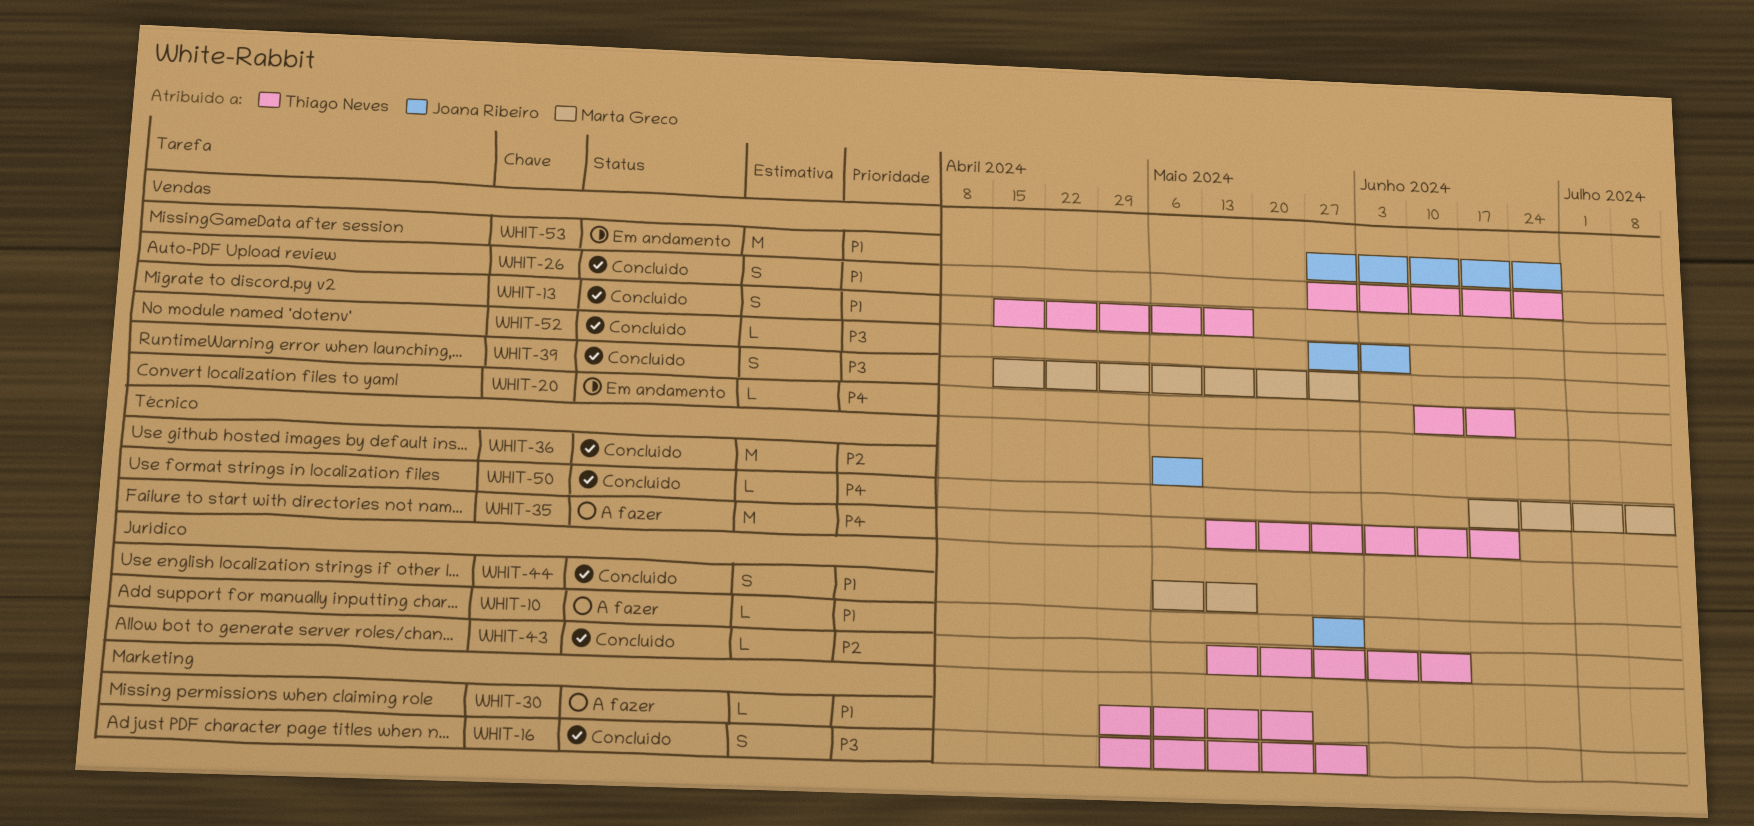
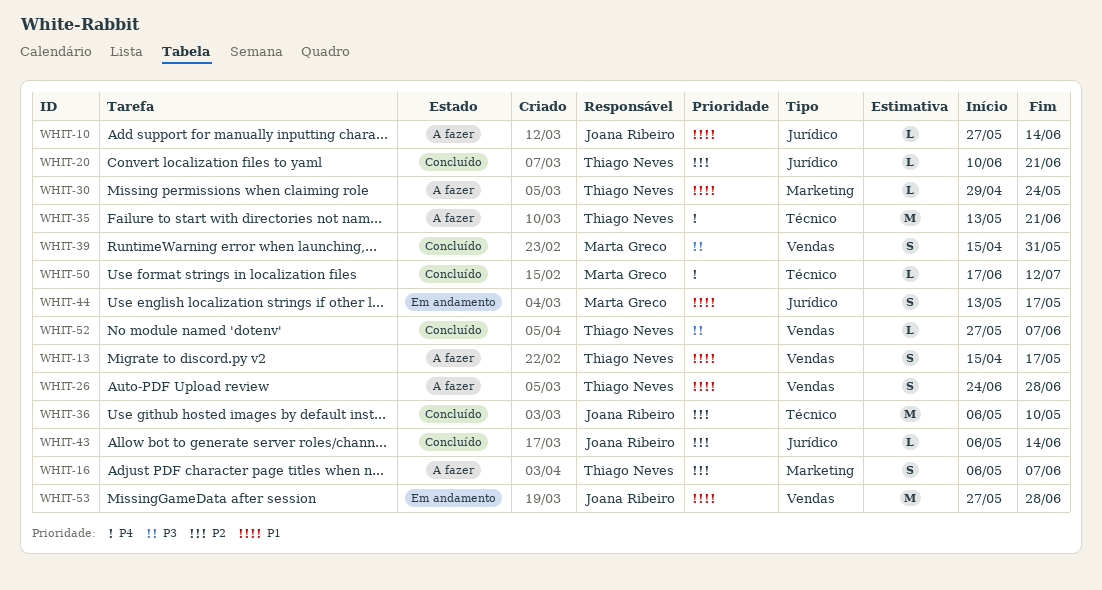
WHIT-10, due: May 31 -> Jun 14
WHIT-13, status: Concluído -> A fazer
WHIT-16, status: Concluído -> A fazer
WHIT-16, priority: P3 -> P2
WHIT-16, start: Apr 29 -> May 6
WHIT-16, due: May 31 -> Jun 7
WHIT-20, status: Em andamento -> Concluído
WHIT-20, priority: P4 -> P2
WHIT-20, label: Vendas -> Jurídico
WHIT-26, status: Concluído -> A fazer
WHIT-26, start: May 27 -> Jun 24
WHIT-43, owner: Thiago Neves -> Joana Ribeiro
WHIT-43, start: May 13 -> May 6
WHIT-44, status: Concluído -> Em andamento
WHIT-44, start: May 6 -> May 13
WHIT-52, owner: Joana Ribeiro -> Thiago Neves

